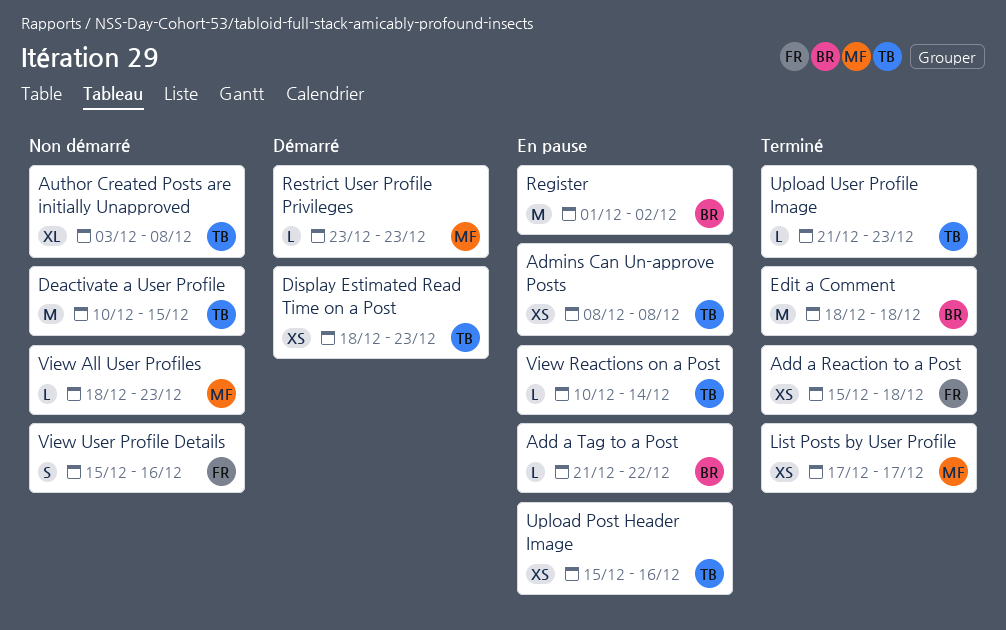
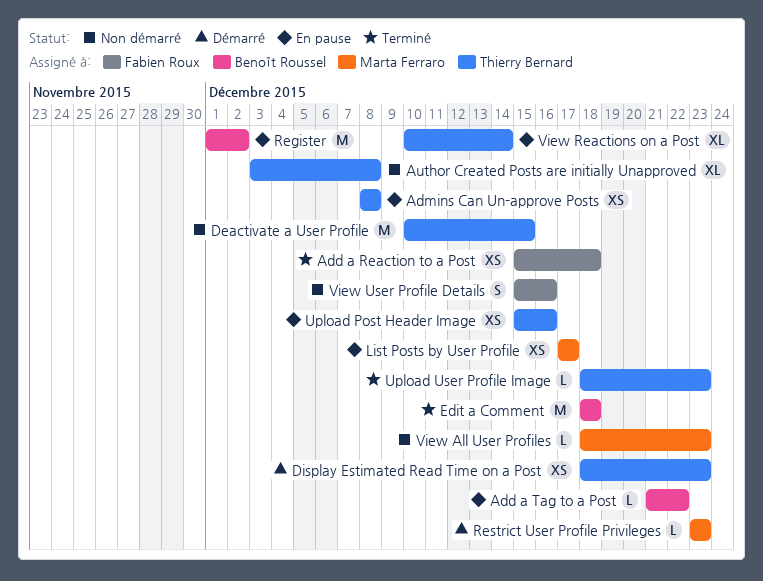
List Posts by User Profile, status: Terminé -> En pause
Upload User Profile Image, start: Dec 21 -> Dec 18
View Reactions on a Post, estimate: L -> XL

